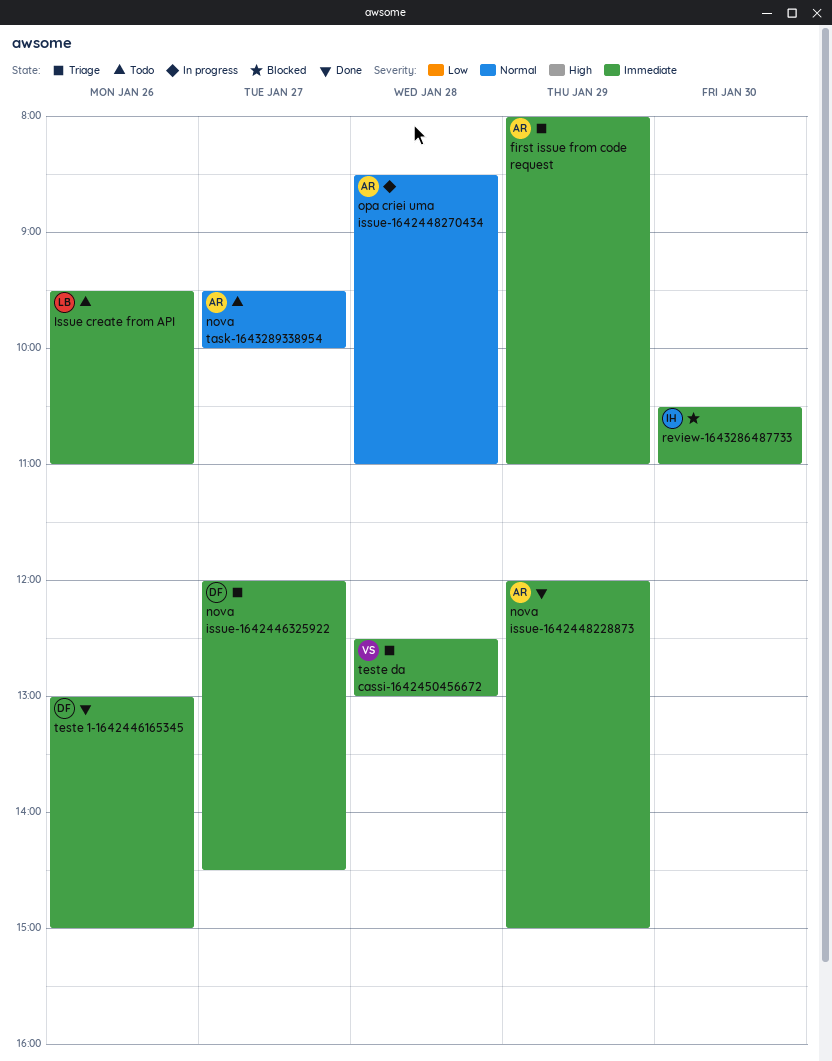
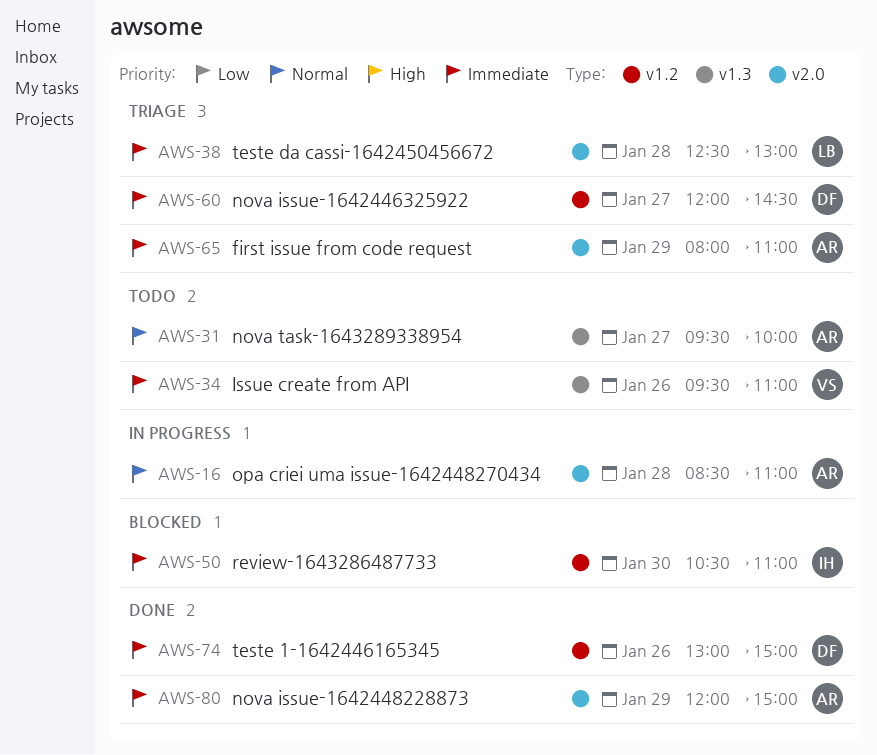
Issue create from API, owner: LB -> VS
teste da cassi-1642450456672, owner: VS -> LB

